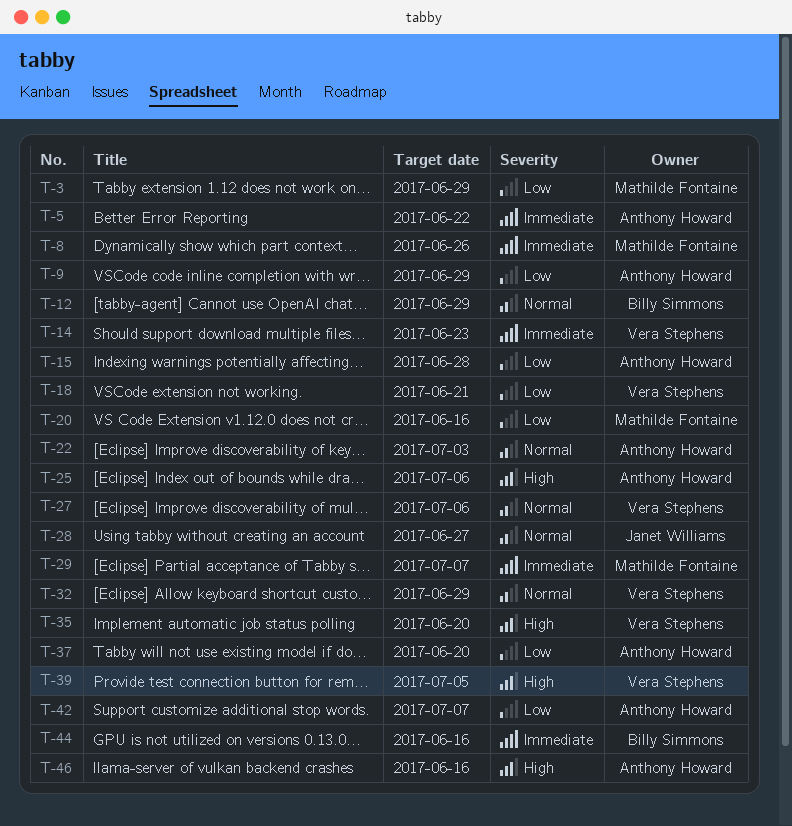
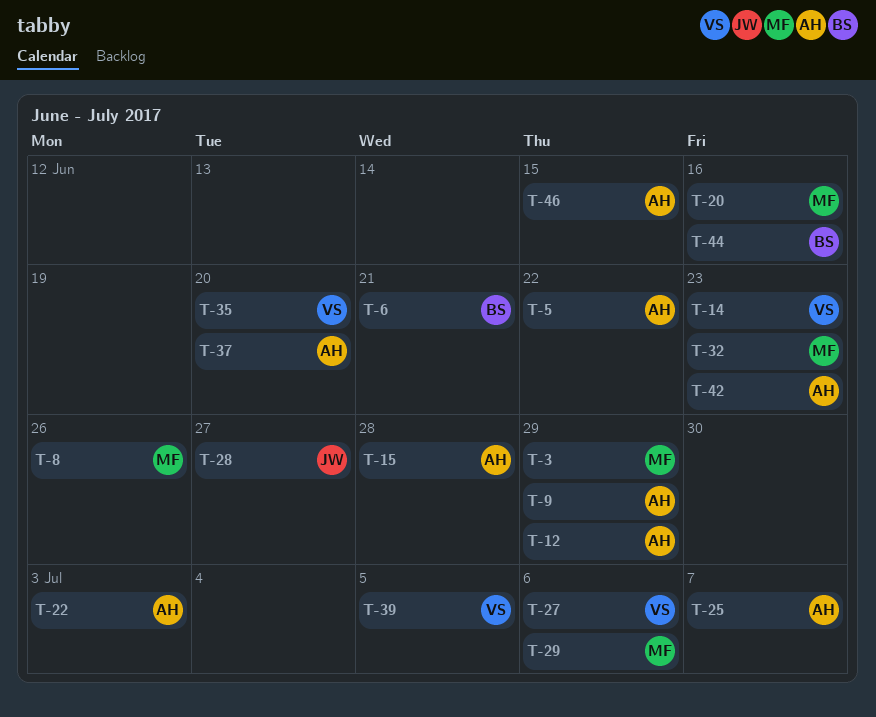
T-6: none -> present
T-12, owner: Billy Simmons -> Anthony Howard
T-18: present -> none
T-25, due: Jul 6 -> Jul 7
T-29, due: Jul 7 -> Jul 6
T-32, owner: Vera Stephens -> Mathilde Fontaine
T-32, due: Jun 29 -> Jun 23
T-42, due: Jul 7 -> Jun 23
T-46, due: Jun 16 -> Jun 15

